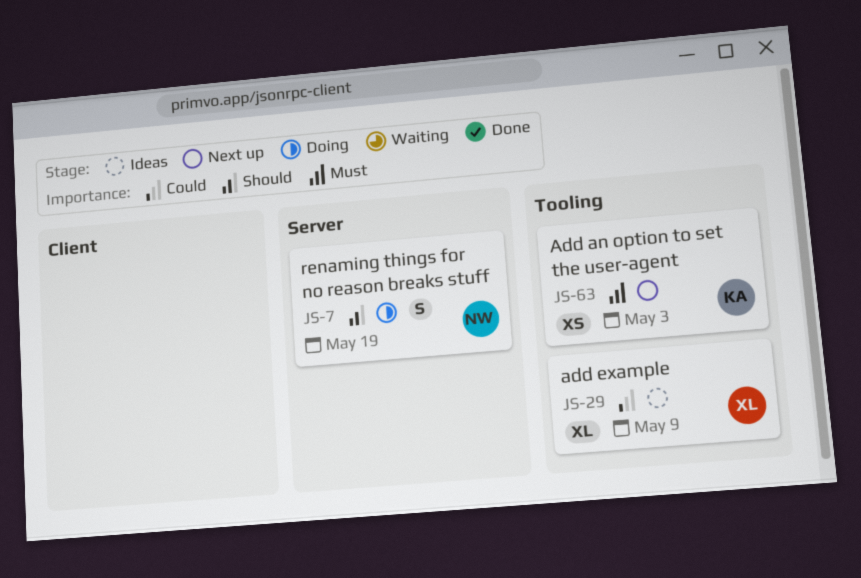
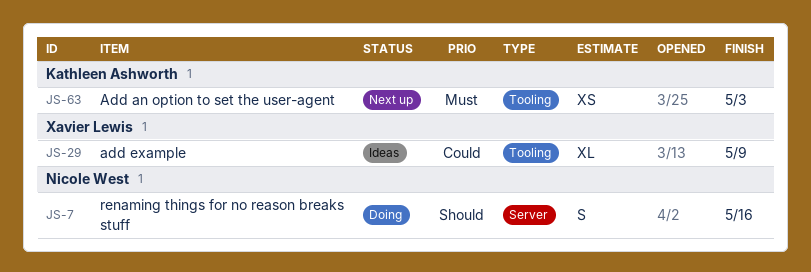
JS-7, due: May 19 -> May 16

